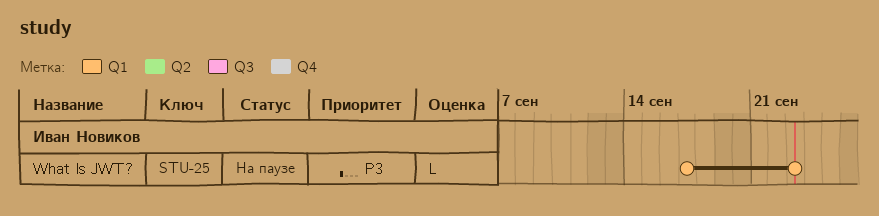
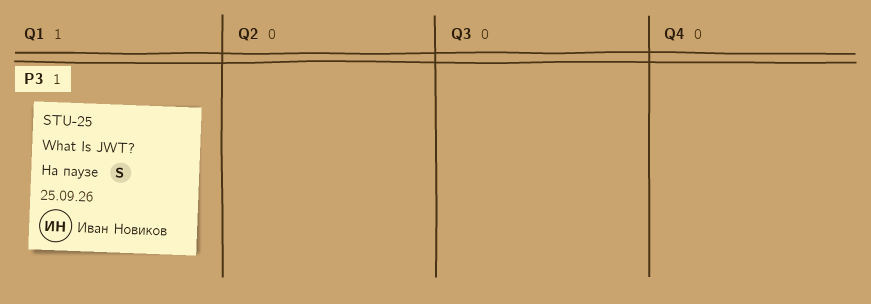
STU-25, estimate: L -> S
STU-25, due: Sep 23 -> Sep 25

